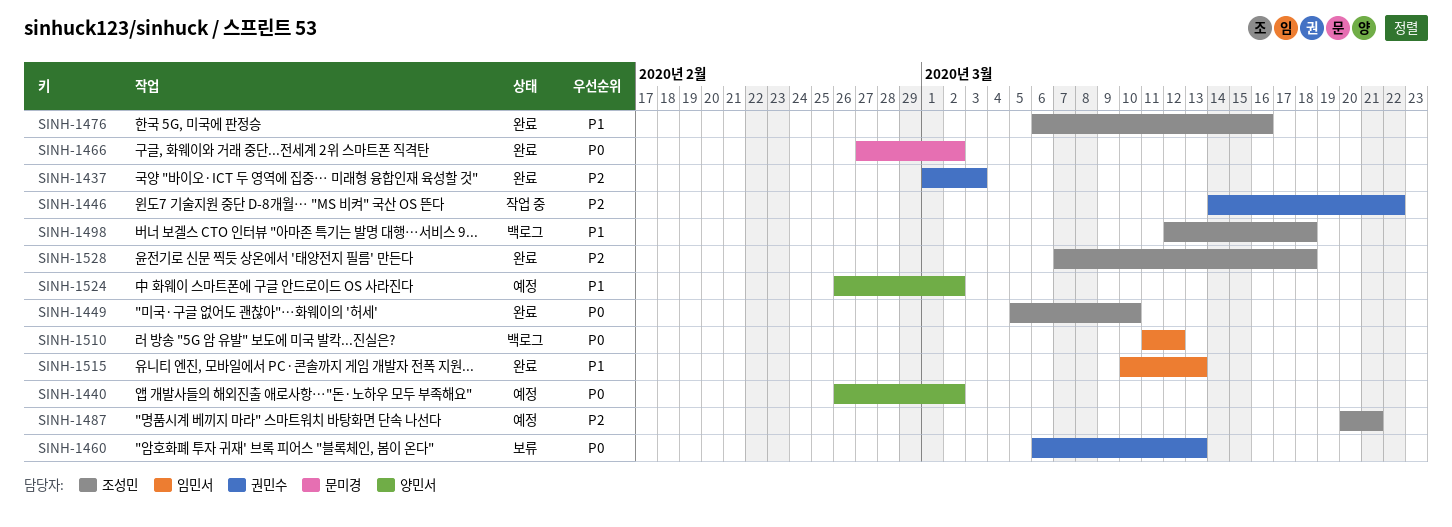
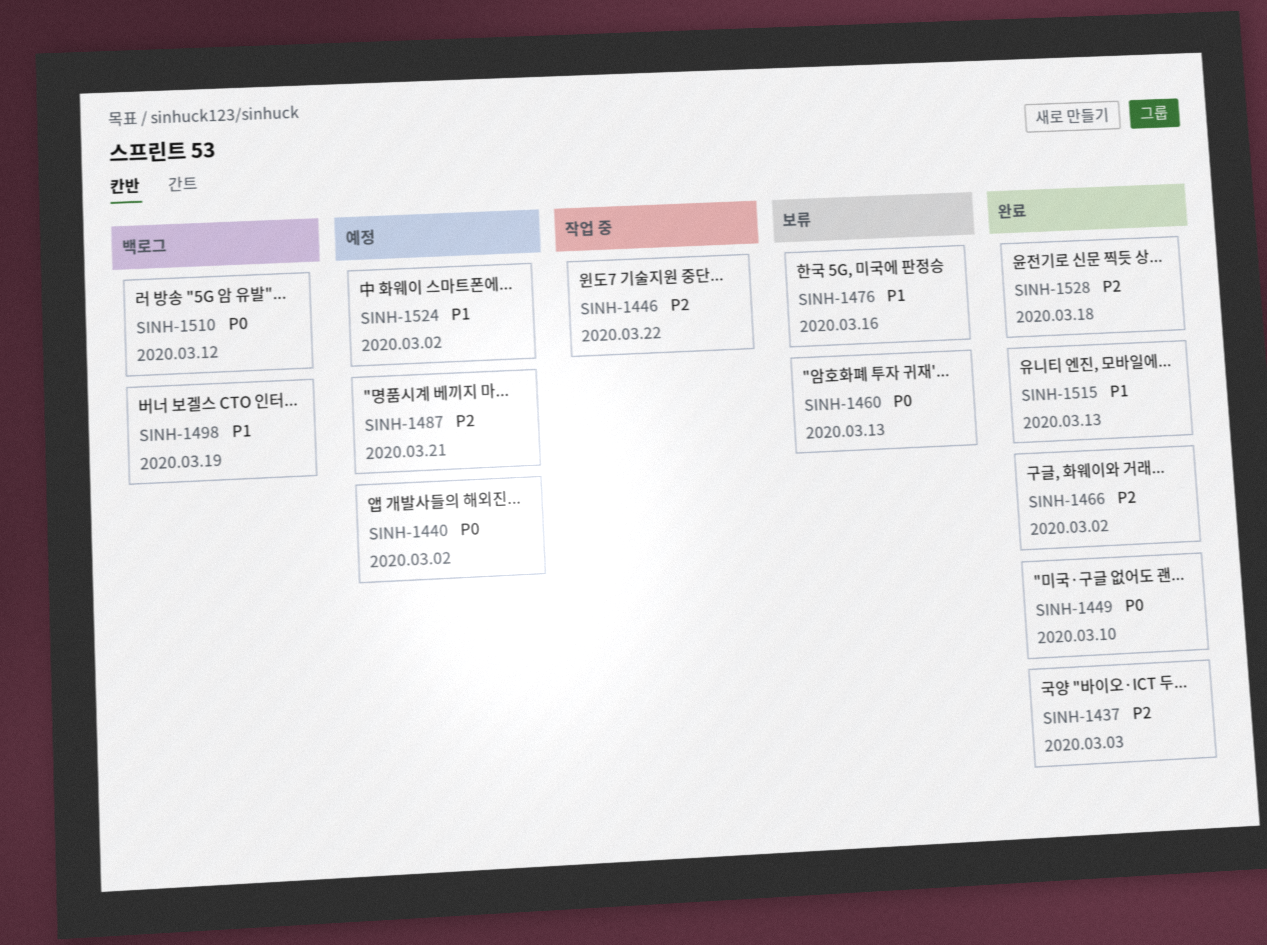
SINH-1466, priority: P0 -> P2
SINH-1476, status: 완료 -> 보류
SINH-1498, due: Mar 18 -> Mar 19

